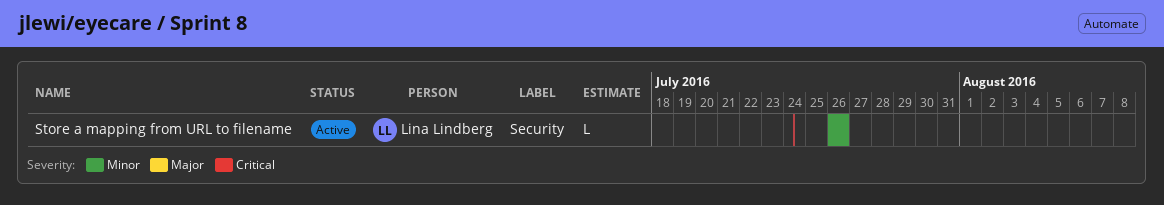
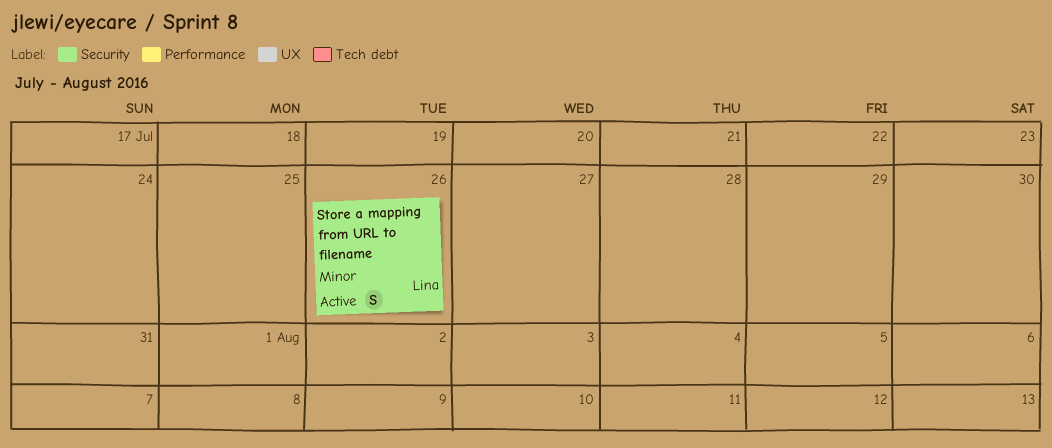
Store a mapping from URL to filename, estimate: L -> S

